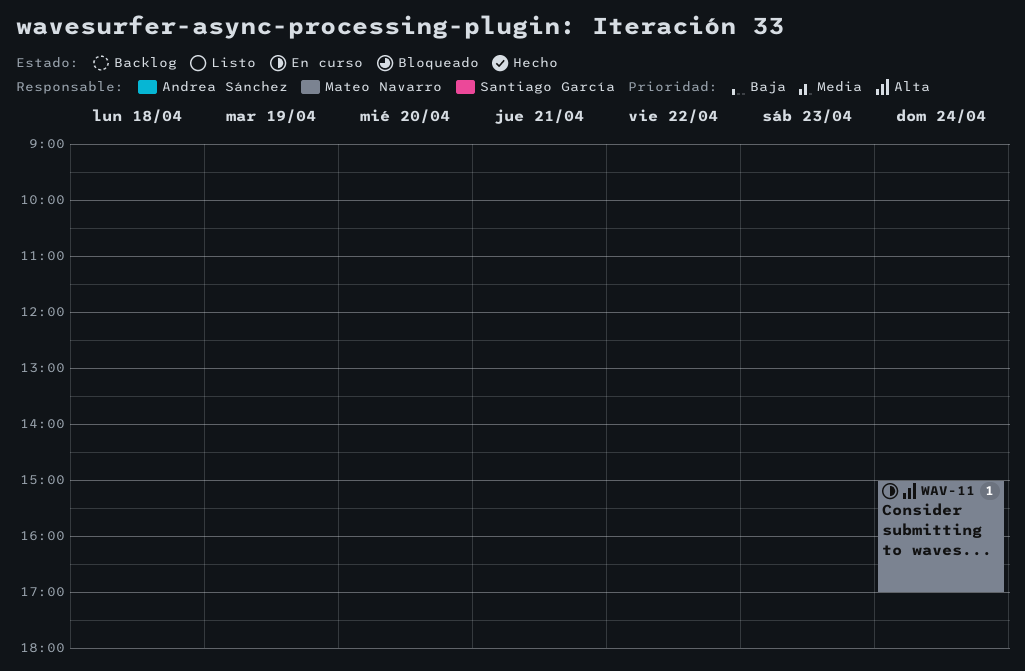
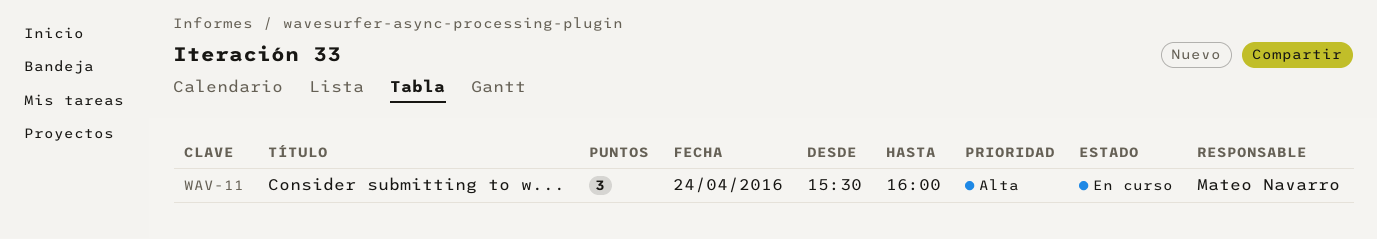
WAV-11, estimate: 1 -> 3
WAV-11, begins: 15:00 -> 15:30
WAV-11, ends: 17:00 -> 16:00

